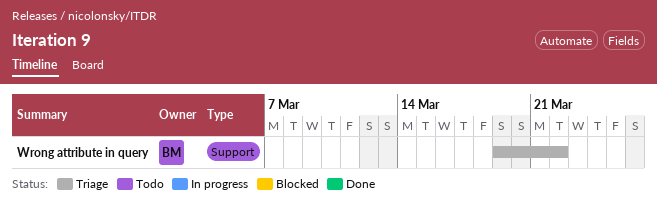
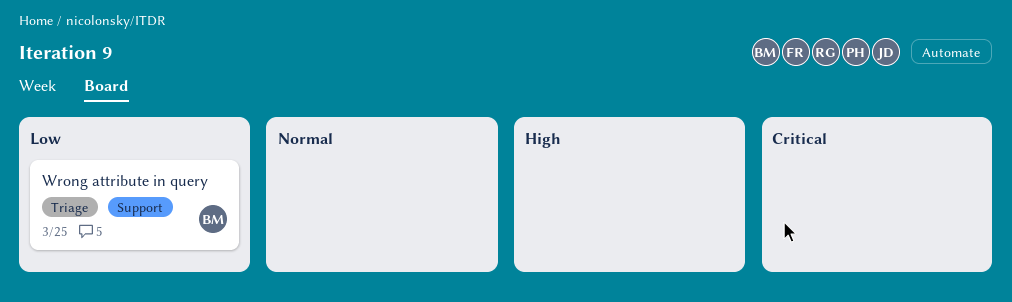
Wrong attribute in query, due: Mar 22 -> Mar 25

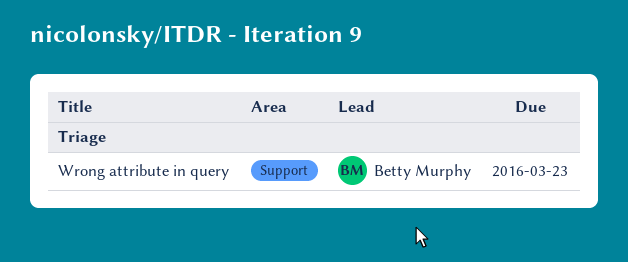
Wrong attribute in query, due: Mar 25 -> Mar 23

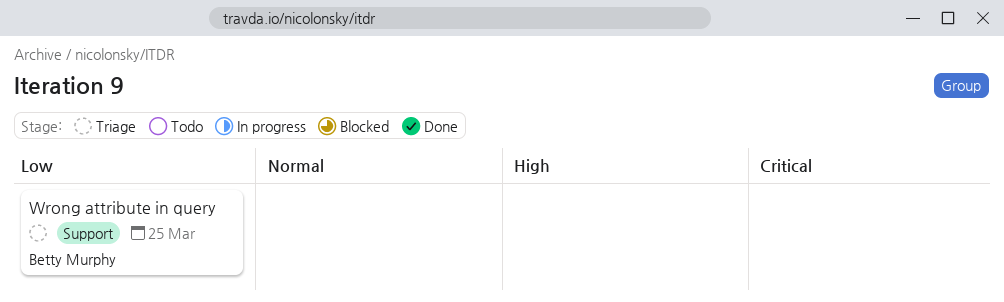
Wrong attribute in query, due: Mar 23 -> Mar 25

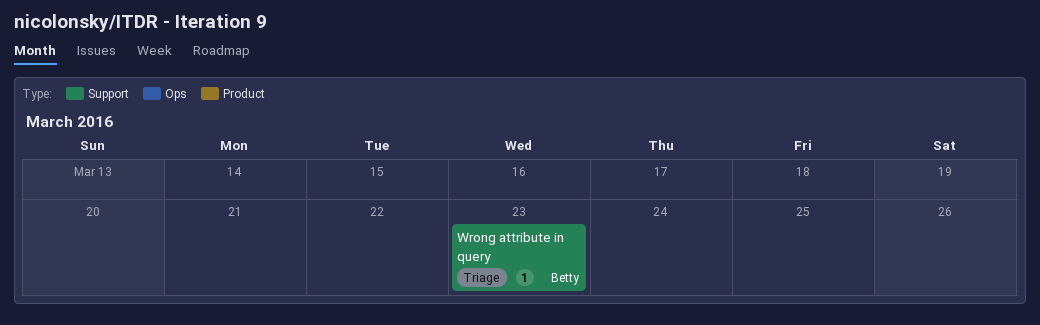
Wrong attribute in query, due: Mar 25 -> Mar 23

